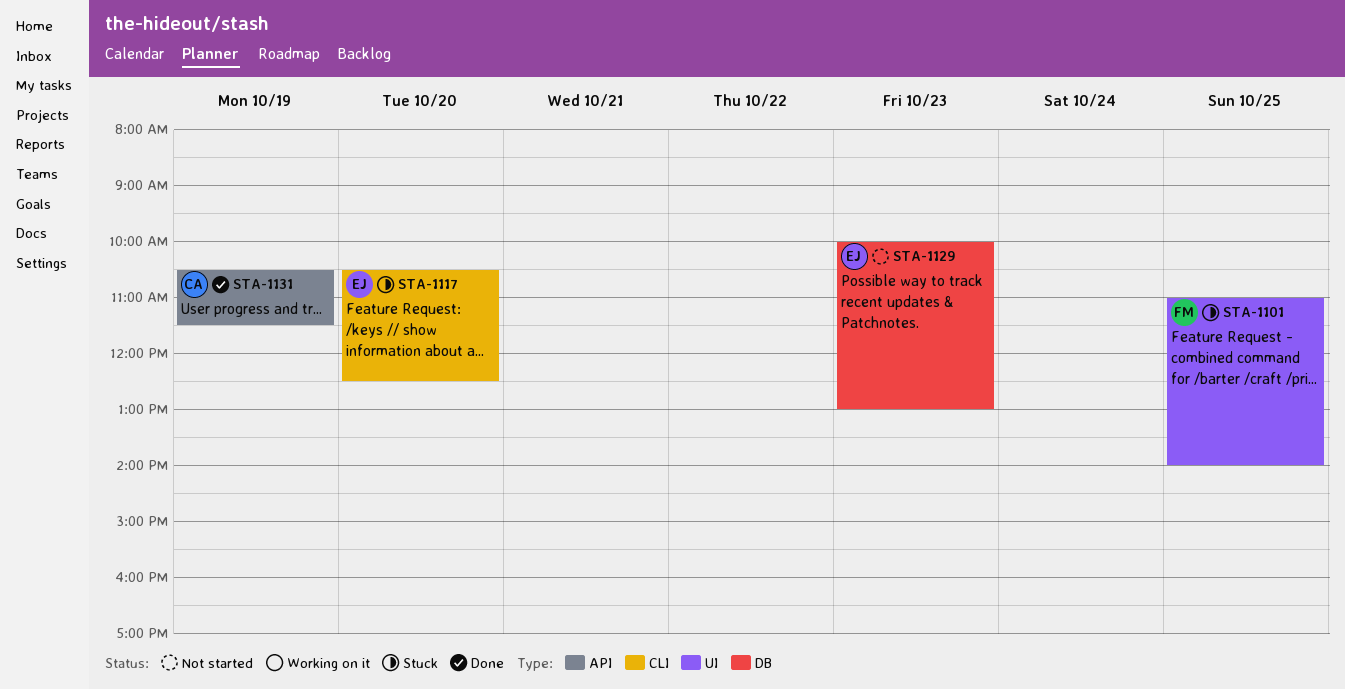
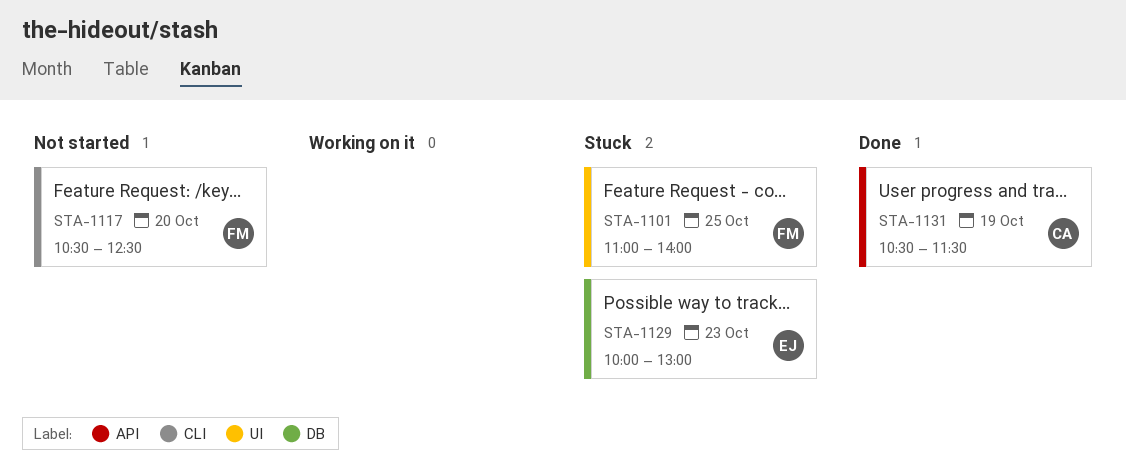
STA-1117, status: Stuck -> Not started
STA-1117, owner: EJ -> FM
STA-1129, status: Not started -> Stuck

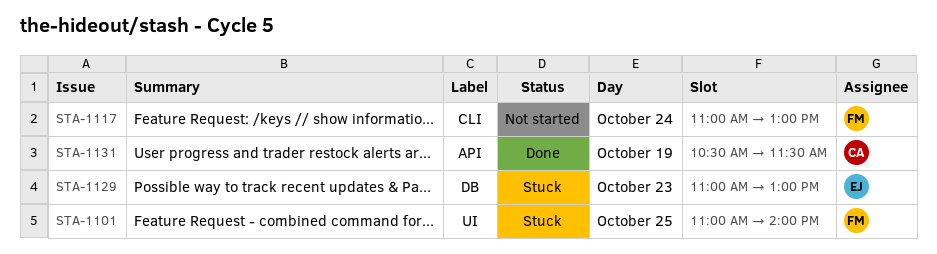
STA-1117, day: Oct 20 -> Oct 24
STA-1117, begins: 10:30 -> 11:00
STA-1117, ends: 12:30 -> 13:00
STA-1129, begins: 10:00 -> 11:00

